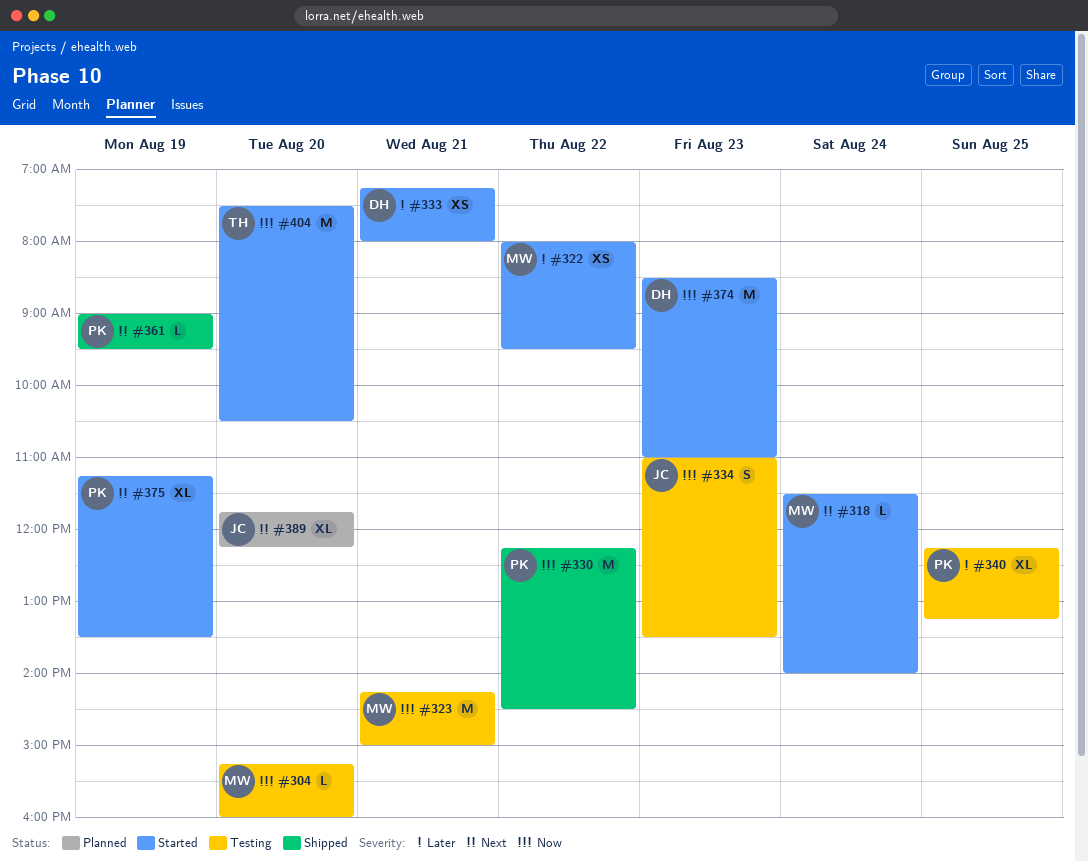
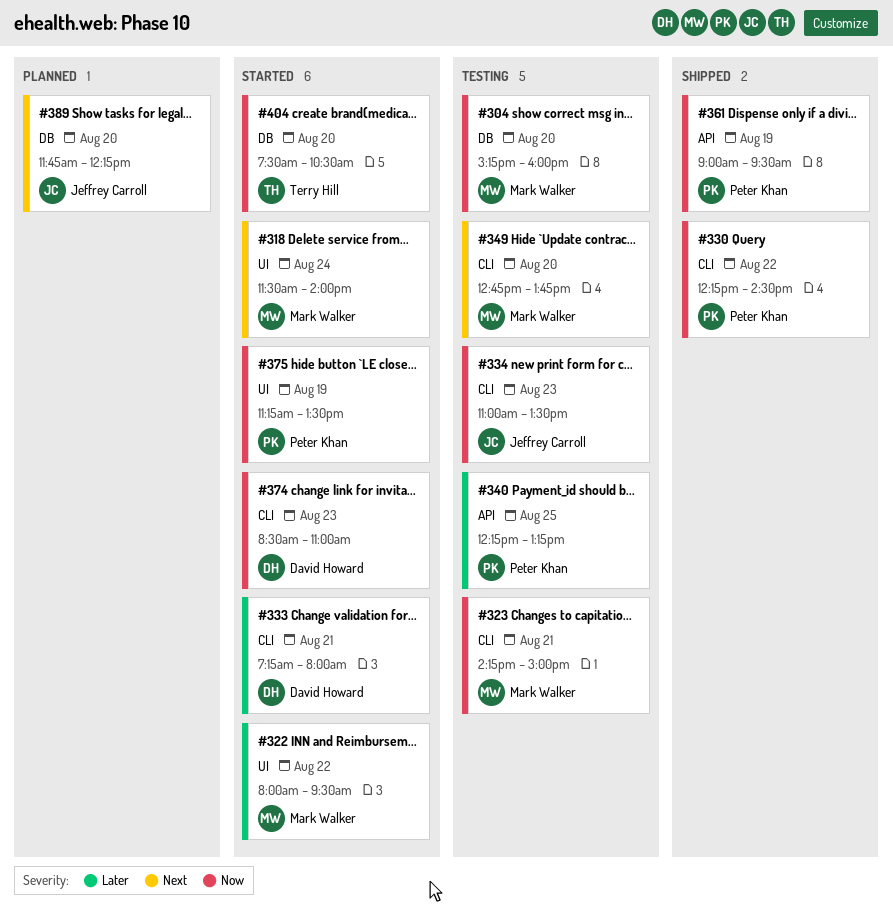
#349: none -> present
#361, priority: Next -> Now
#375, priority: Next -> Now

